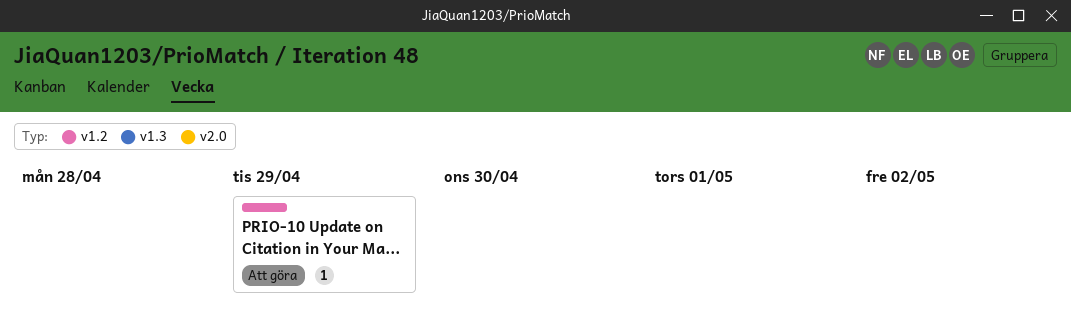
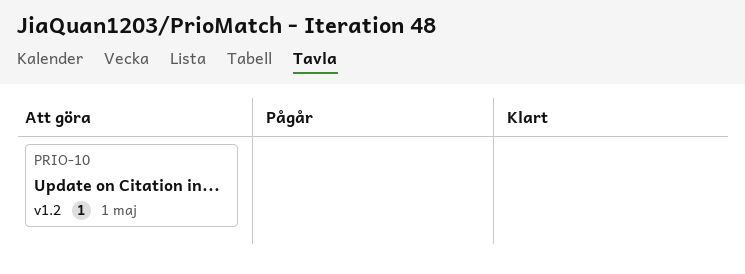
PRIO-10, due: Apr 29 -> May 1

